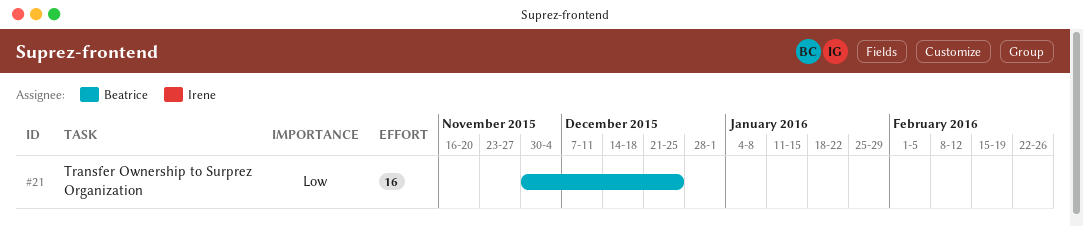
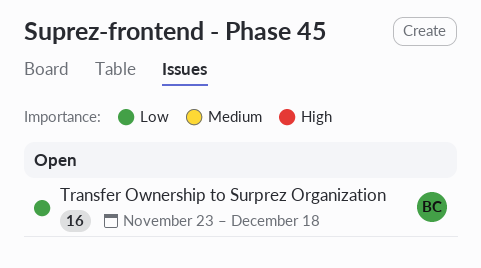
Transfer Ownership to Surprez Organization, start: Nov 30 -> Nov 23
Transfer Ownership to Surprez Organization, due: Dec 25 -> Dec 18

